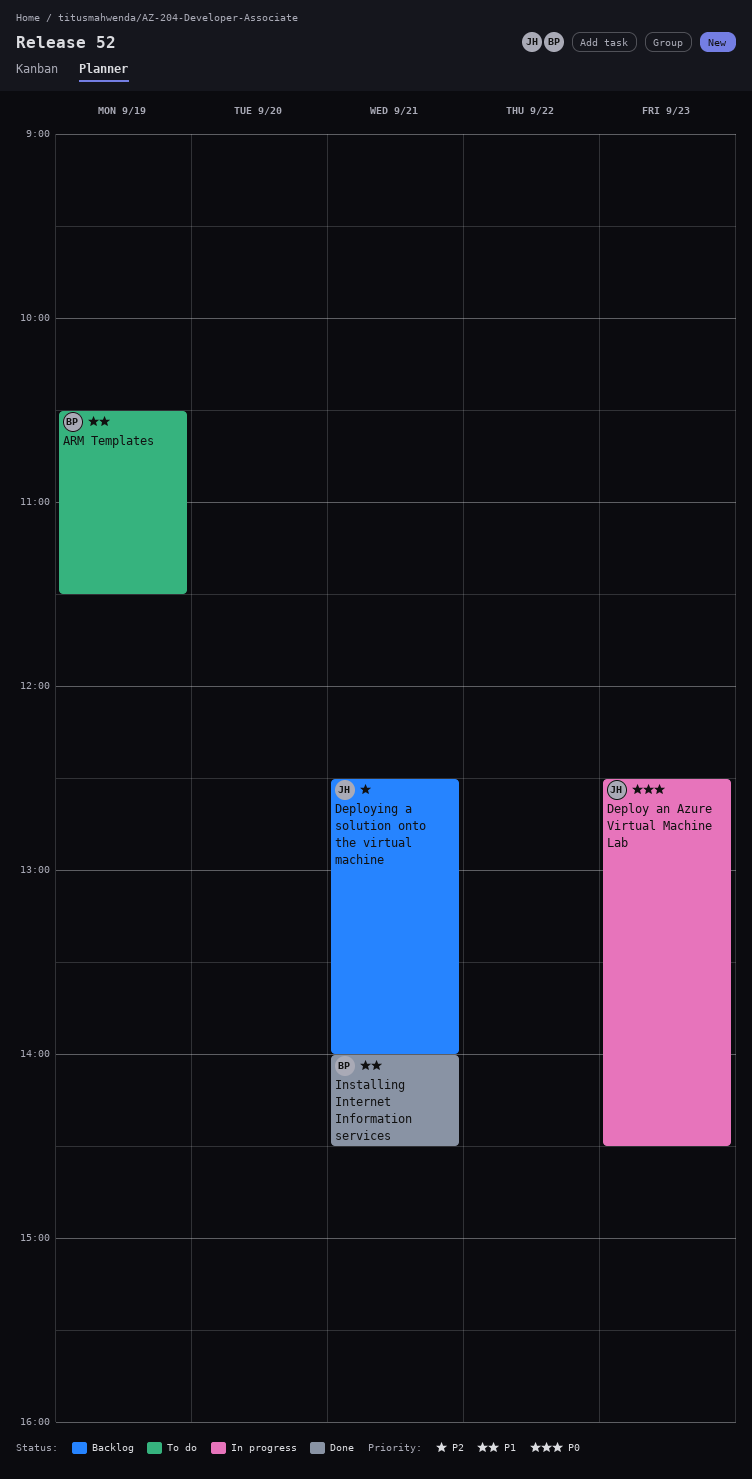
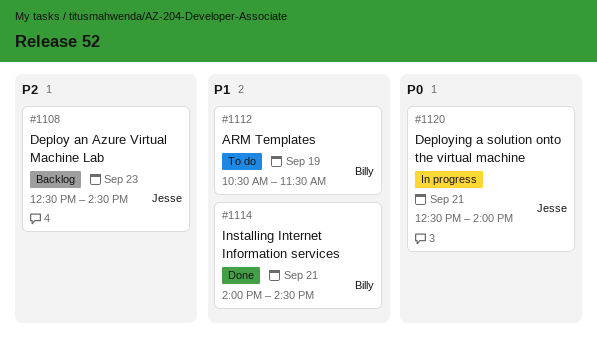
Deploy an Azure Virtual Machine Lab, status: In progress -> Backlog
Deploy an Azure Virtual Machine Lab, priority: P0 -> P2
Deploying a solution onto the virtual machine, status: Backlog -> In progress
Deploying a solution onto the virtual machine, priority: P2 -> P0

